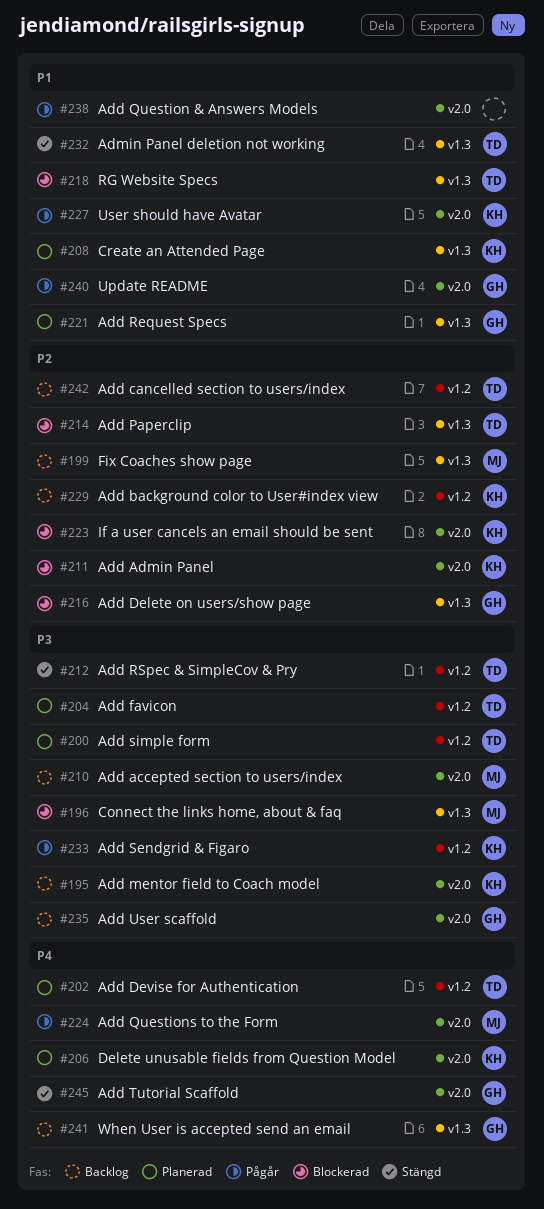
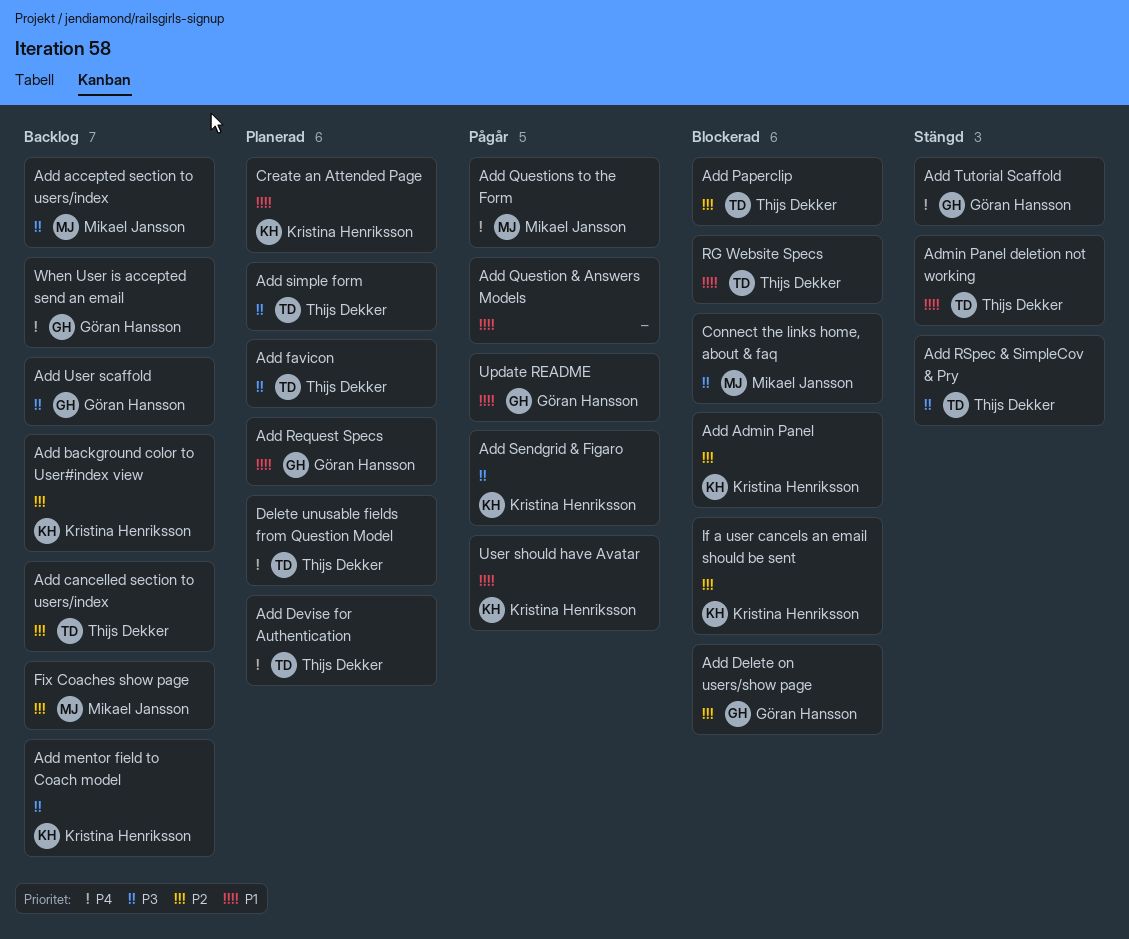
Delete unusable fields from Question Model, owner: Kristina Henriksson -> Thijs Dekker

